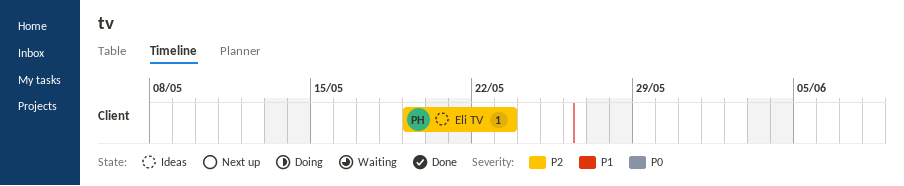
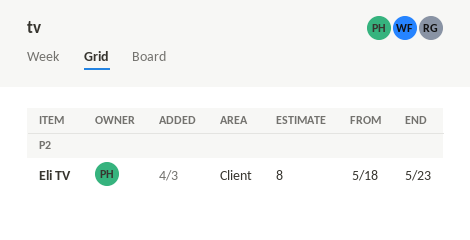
Eli TV, estimate: 1 -> 8
Eli TV, start: May 19 -> May 18

